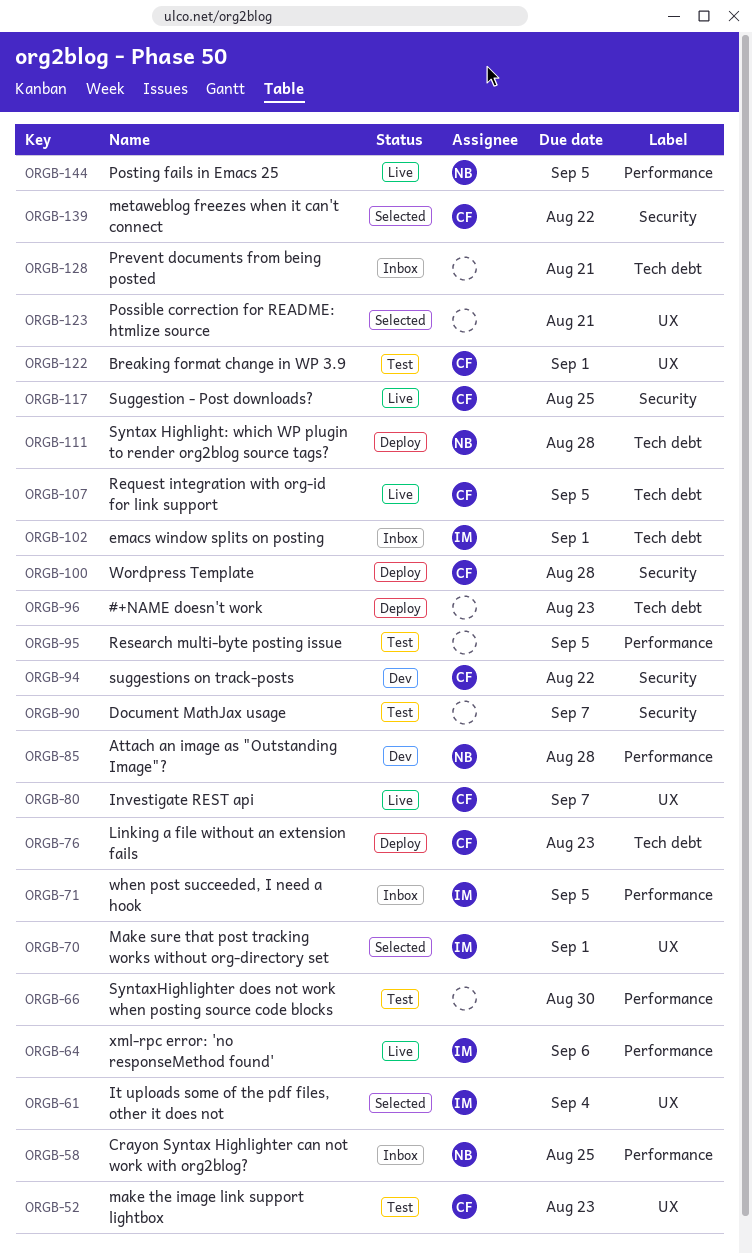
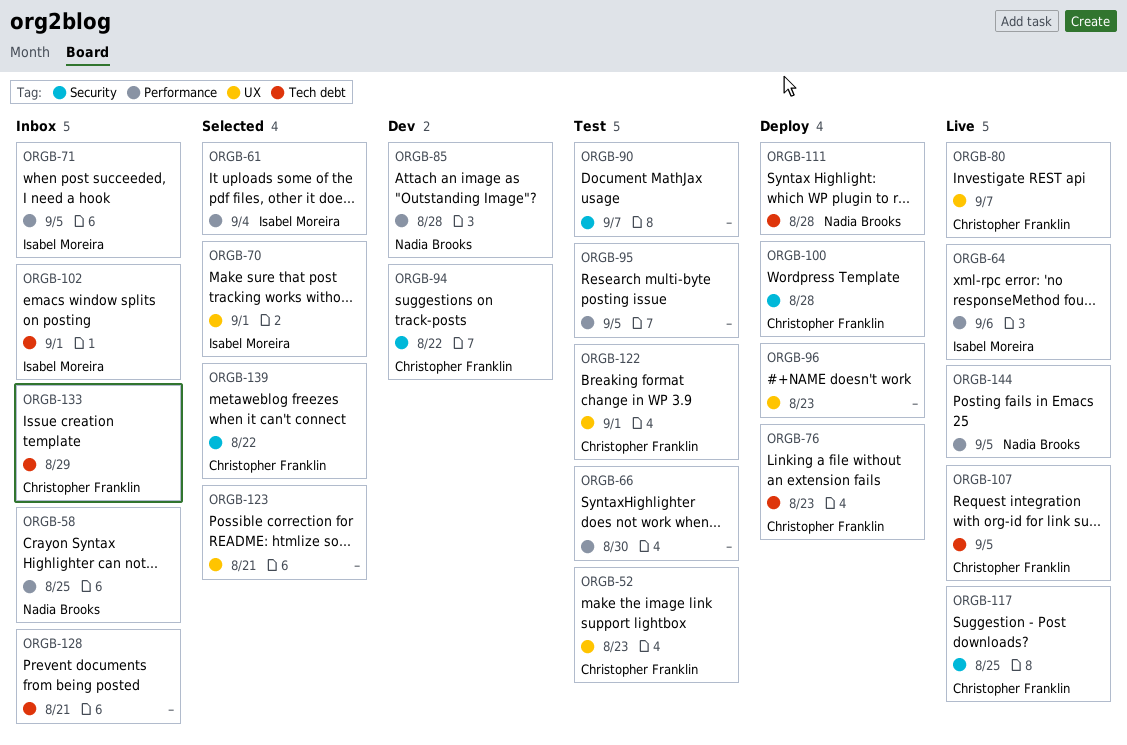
ORGB-61, label: UX -> Performance
ORGB-96, label: Tech debt -> UX
ORGB-133: none -> present

